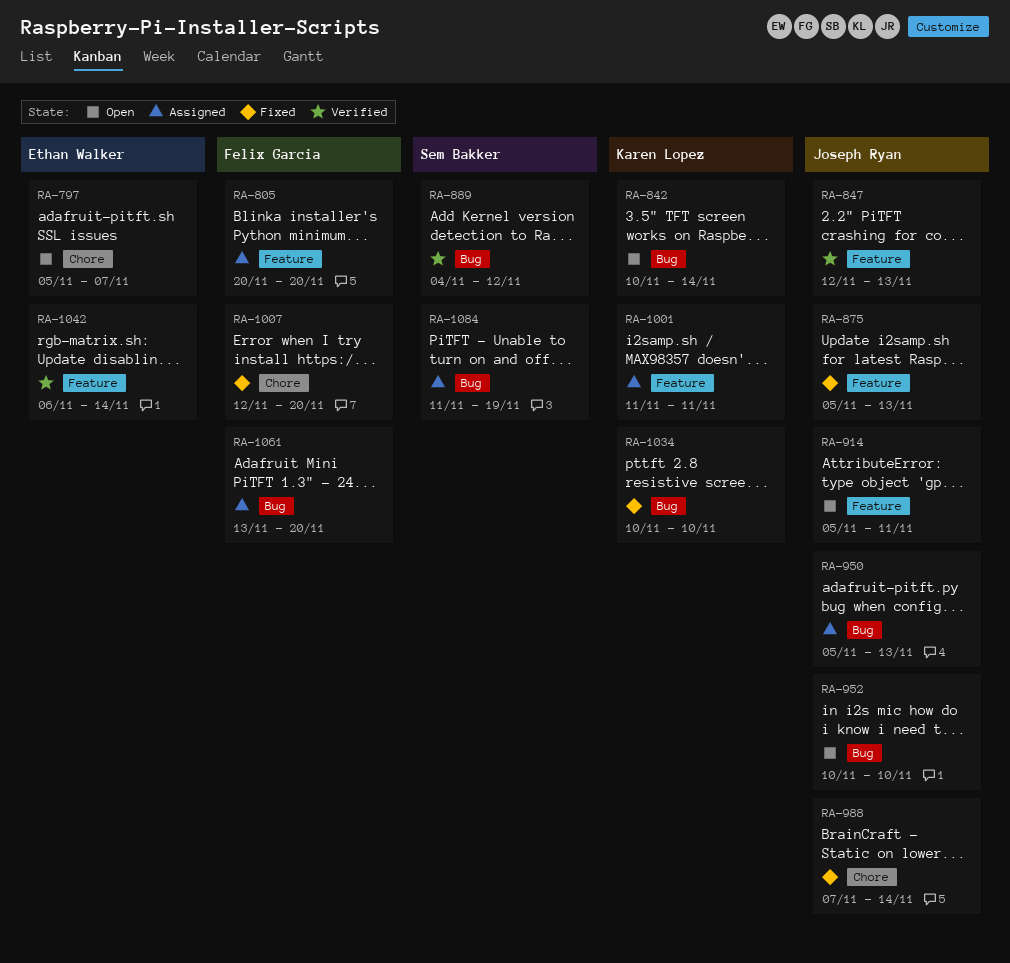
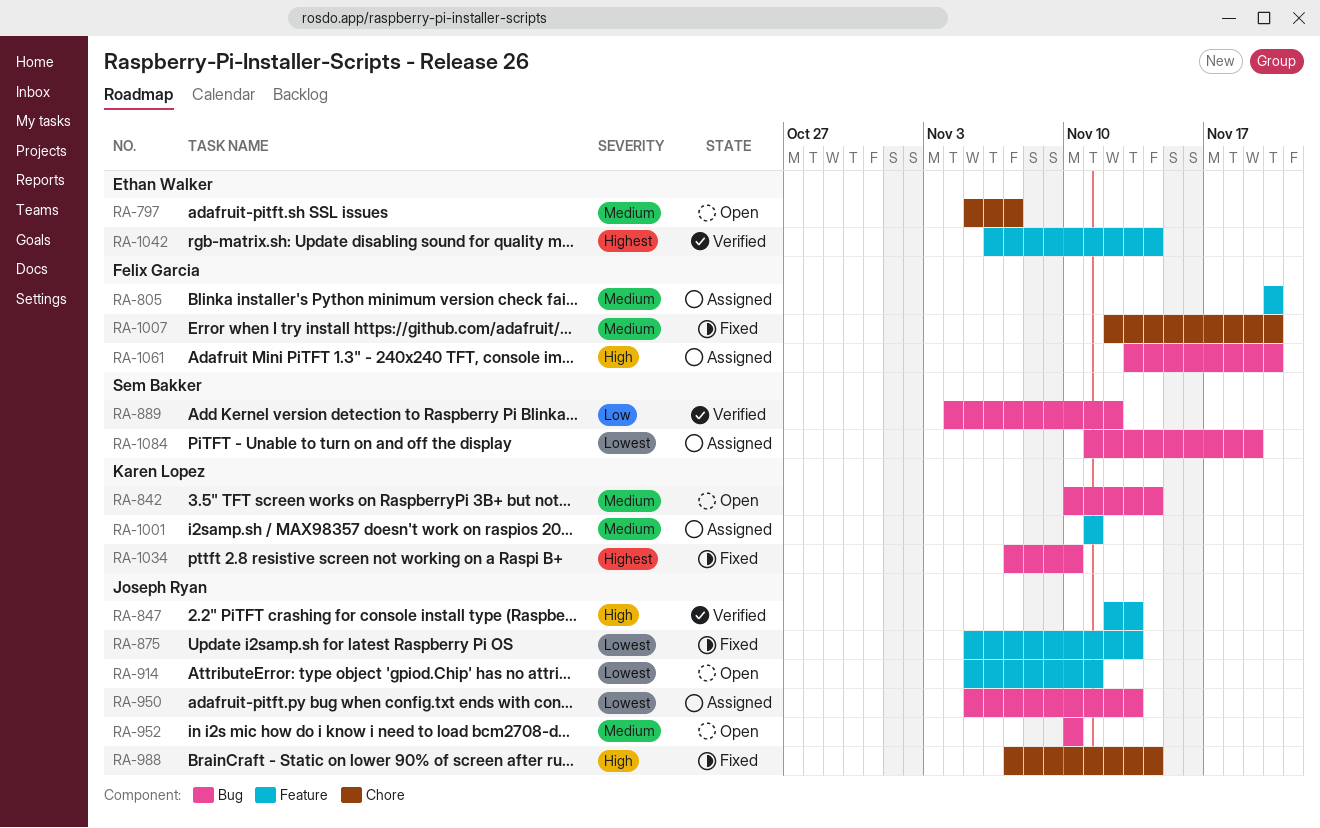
RA-1034, start: Nov 10 -> Nov 7

